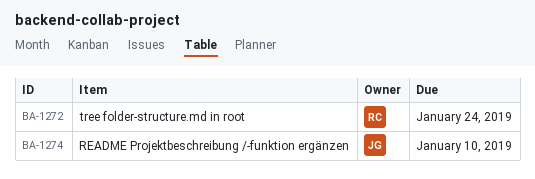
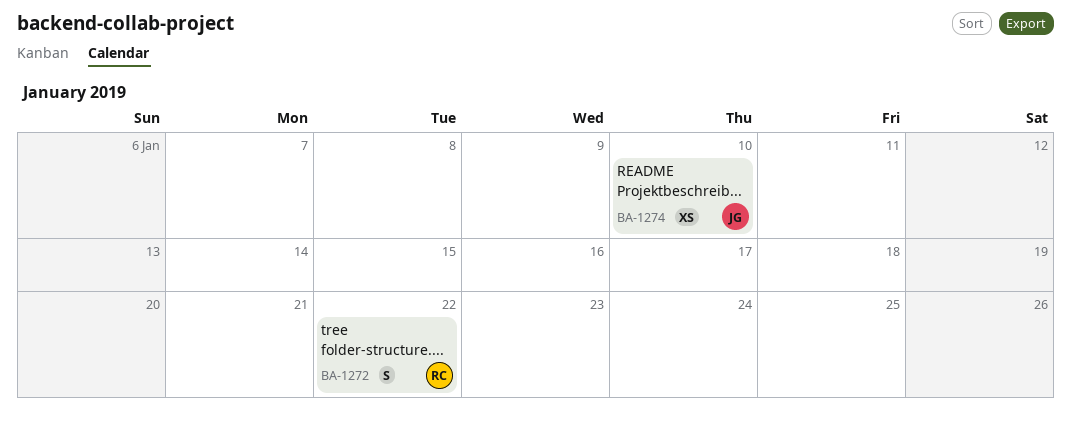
BA-1272, due: Jan 24 -> Jan 22

